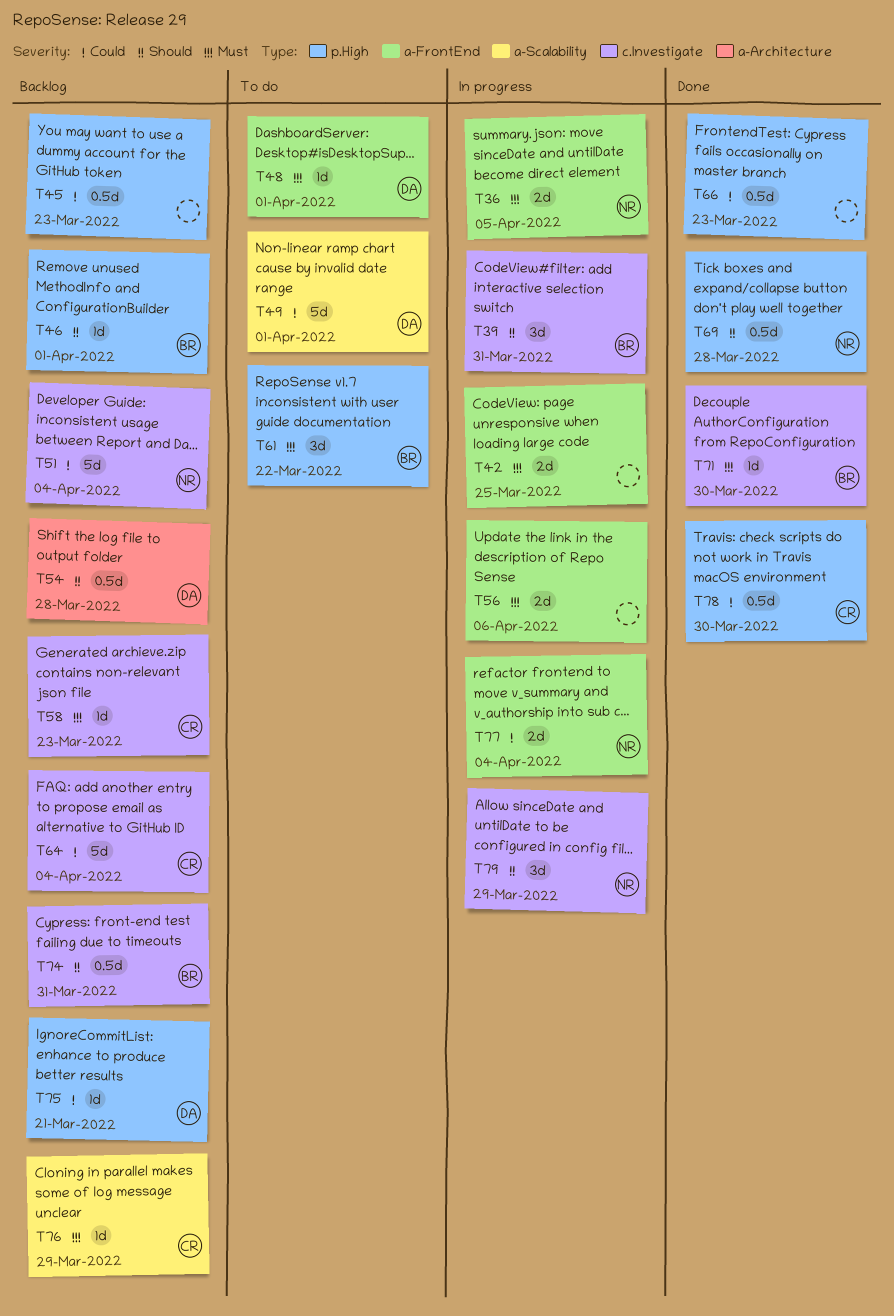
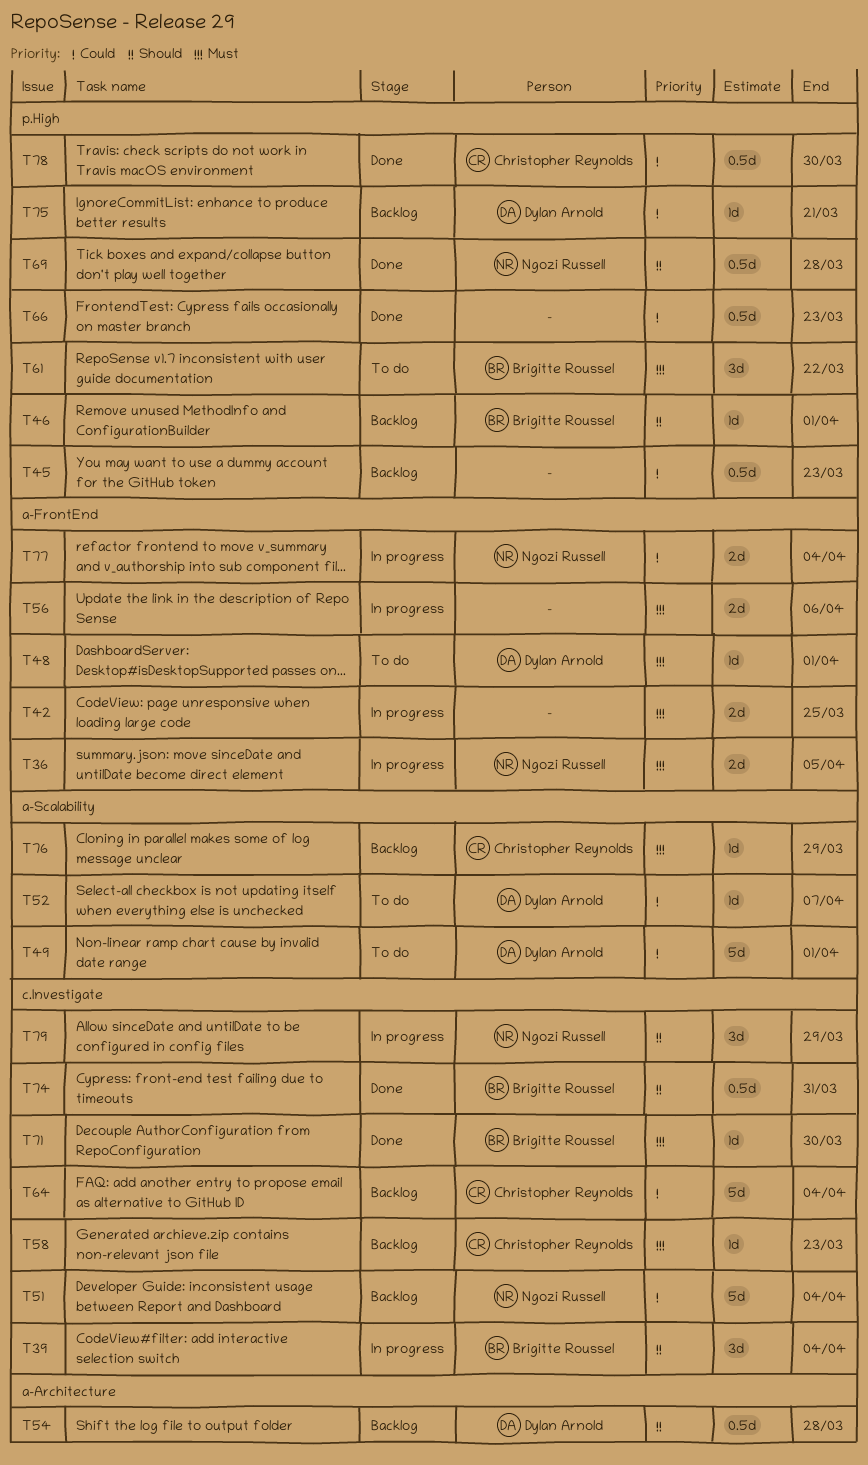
T39, due: Mar 31 -> Apr 4
T52: none -> present
T74, status: Backlog -> Done

